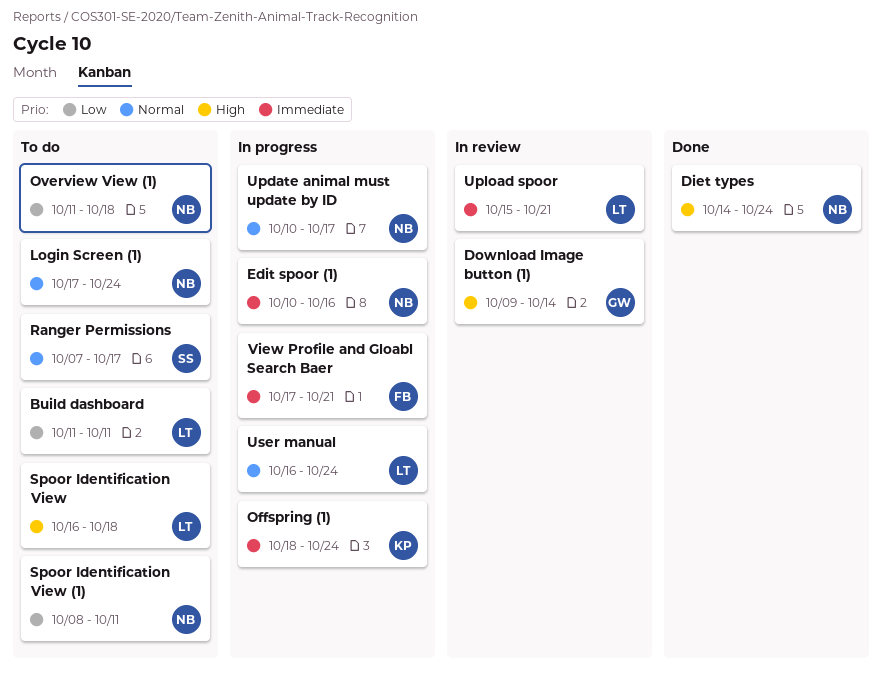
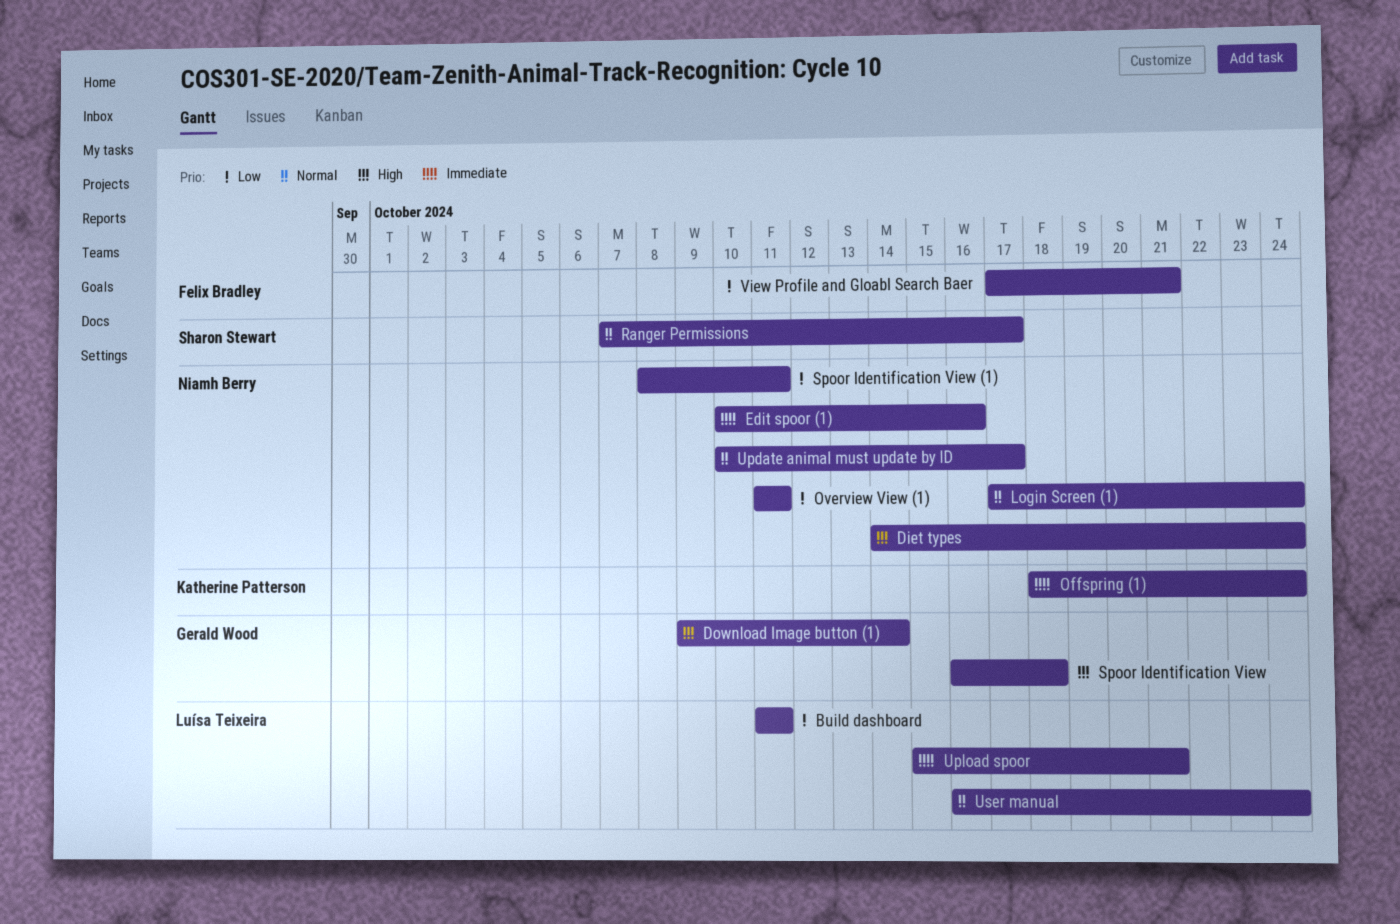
Overview View (1), due: Oct 18 -> Oct 11
Spoor Identification View, owner: Luísa Teixeira -> Gerald Wood
View Profile and Gloabl Search Baer, priority: Immediate -> Low

